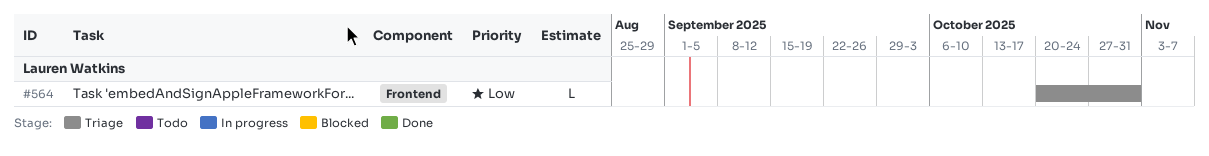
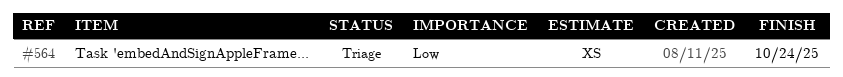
#564, estimate: L -> XS
#564, due: Oct 31 -> Oct 24

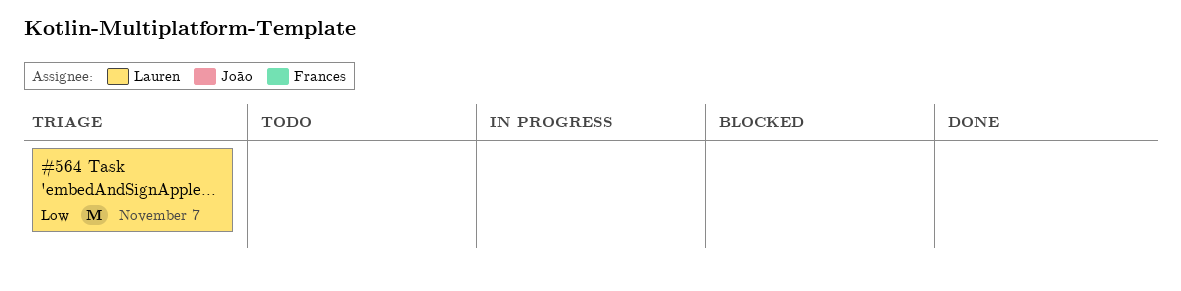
#564, estimate: XS -> M
#564, due: Oct 24 -> Nov 7

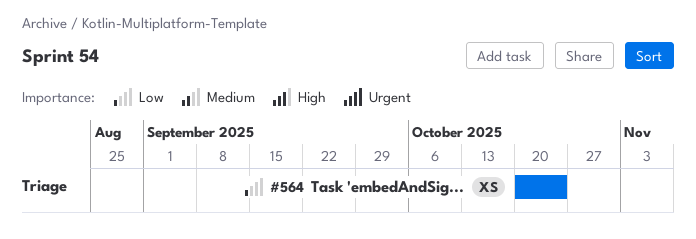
#564, estimate: M -> XS
#564, due: Nov 7 -> Oct 24

